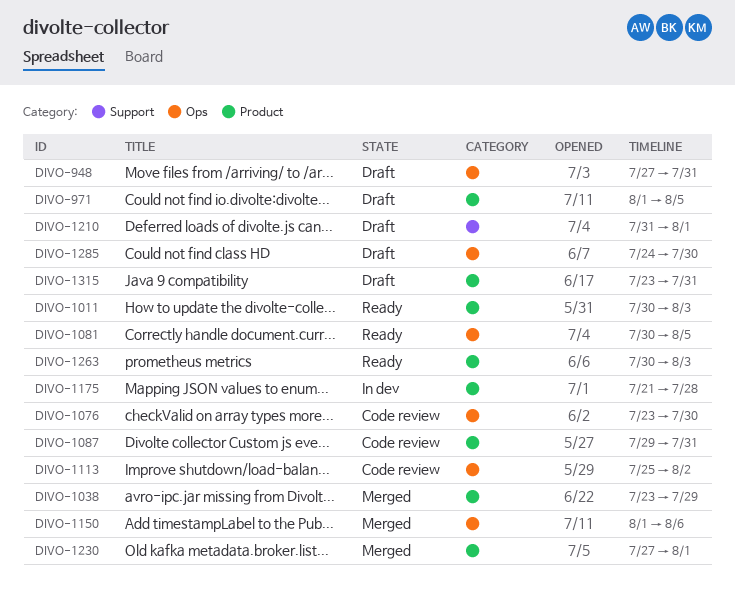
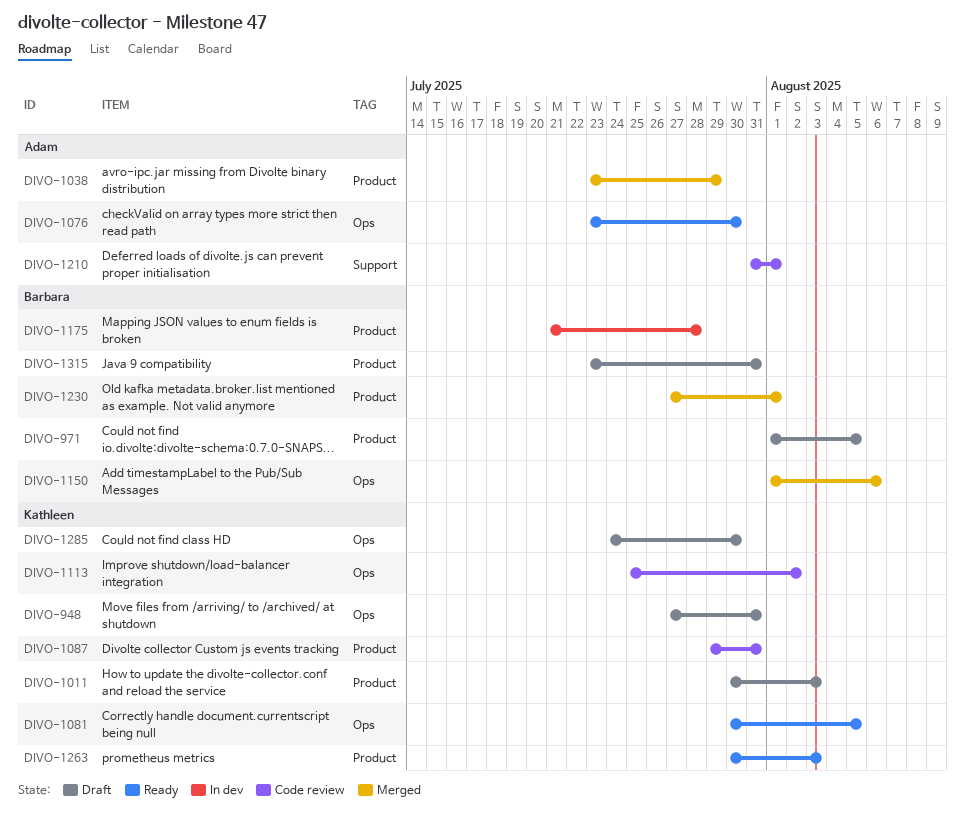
DIVO-1011, status: Ready -> Draft
DIVO-1076, status: Code review -> Ready
DIVO-1210, status: Draft -> Code review

